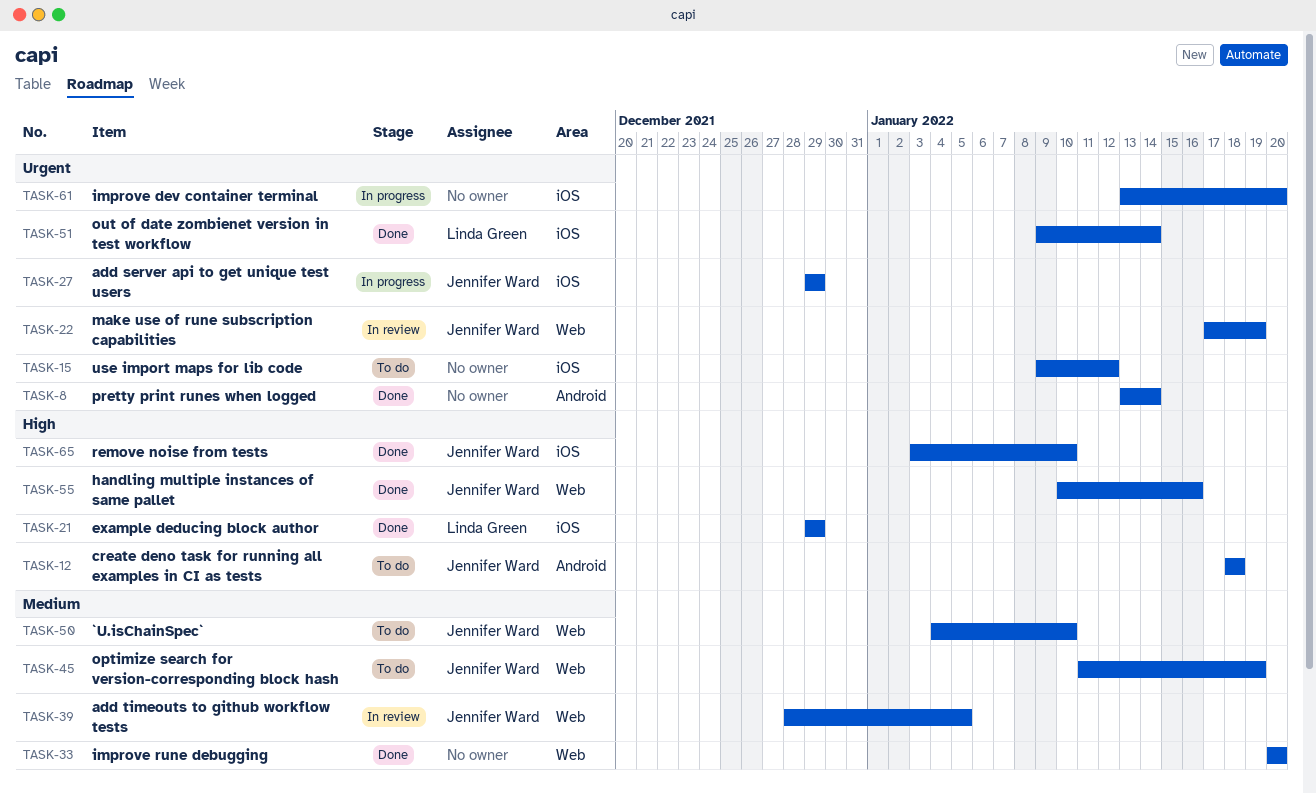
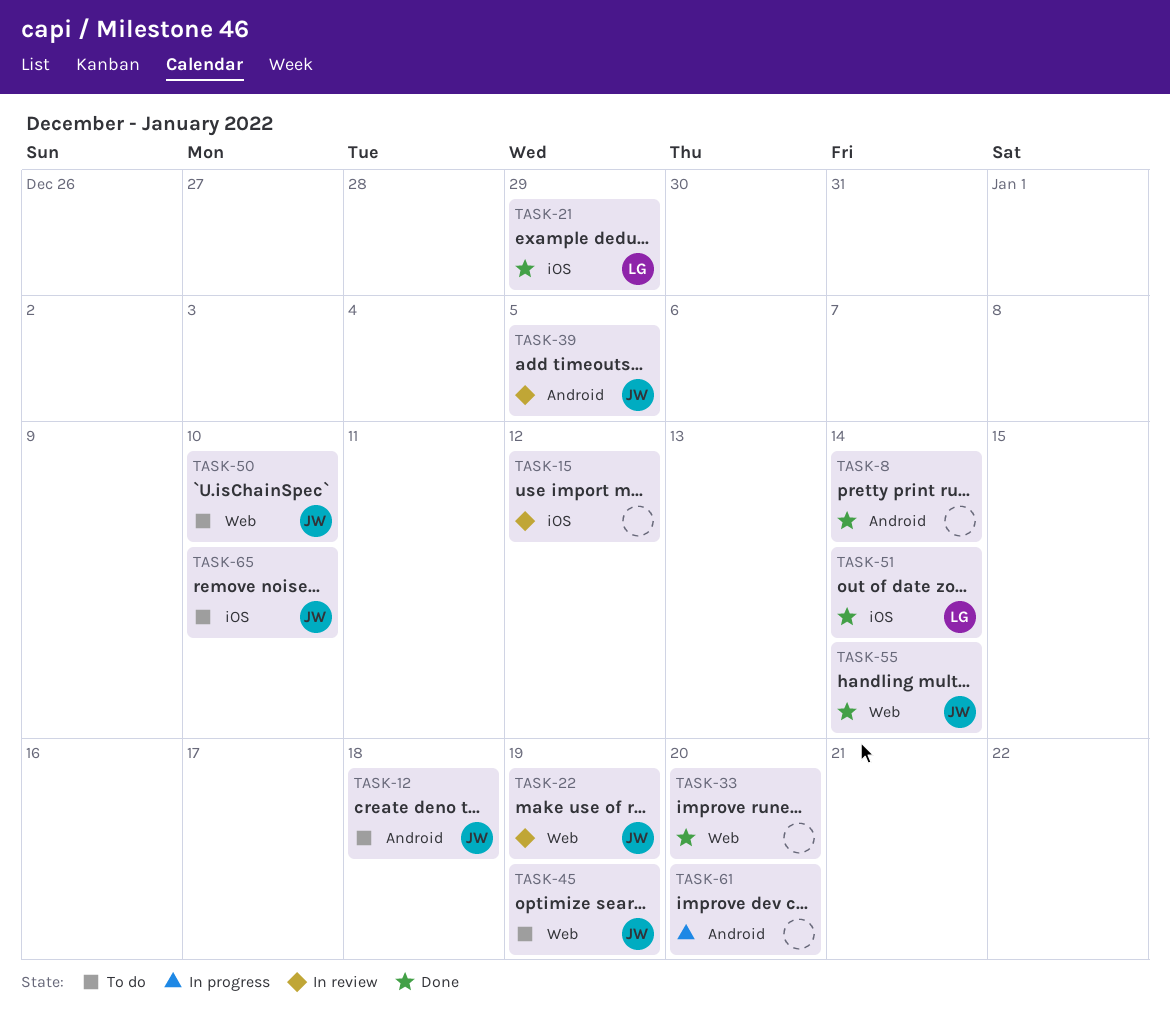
TASK-15, status: To do -> In review
TASK-27: present -> none
TASK-39, label: Web -> Android
TASK-55, due: Jan 16 -> Jan 14
TASK-61, label: iOS -> Android
TASK-65, status: Done -> To do

